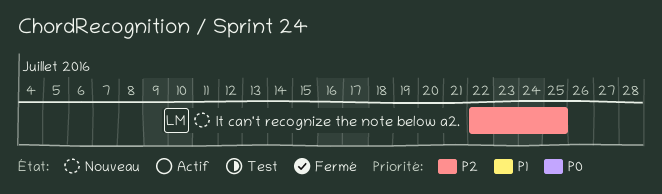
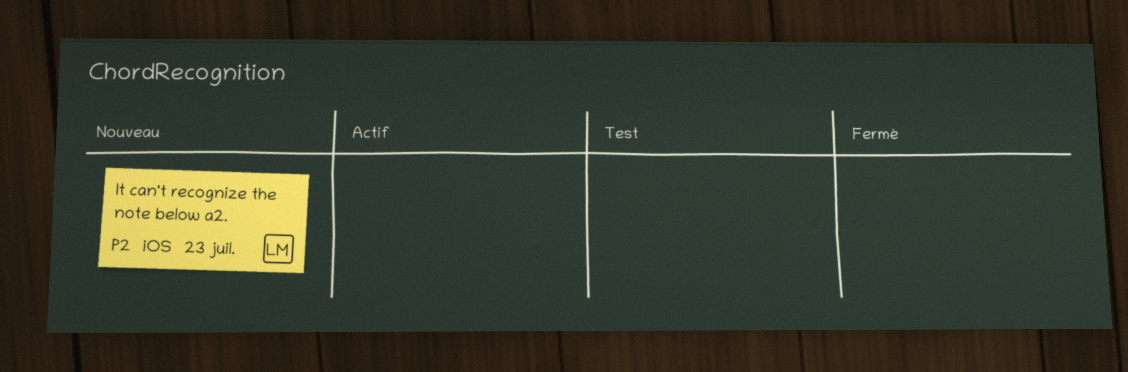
It can't recognize the note below a2., due: Jul 25 -> Jul 23

